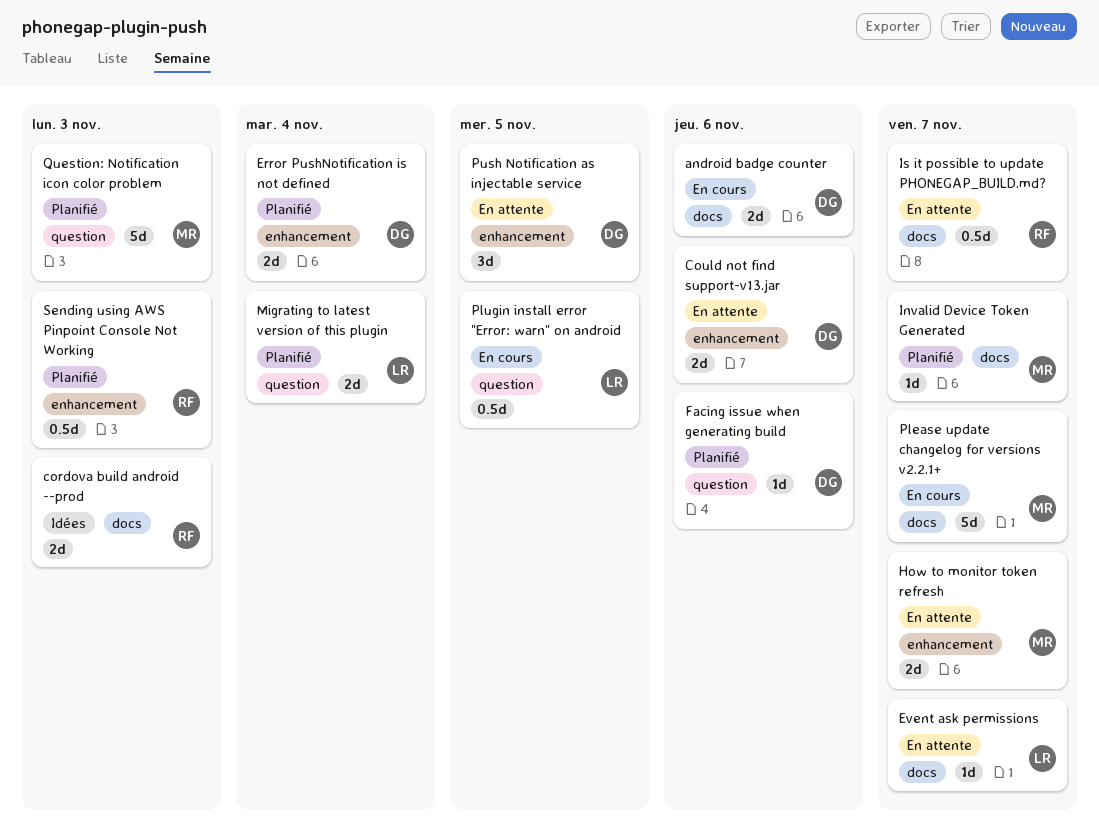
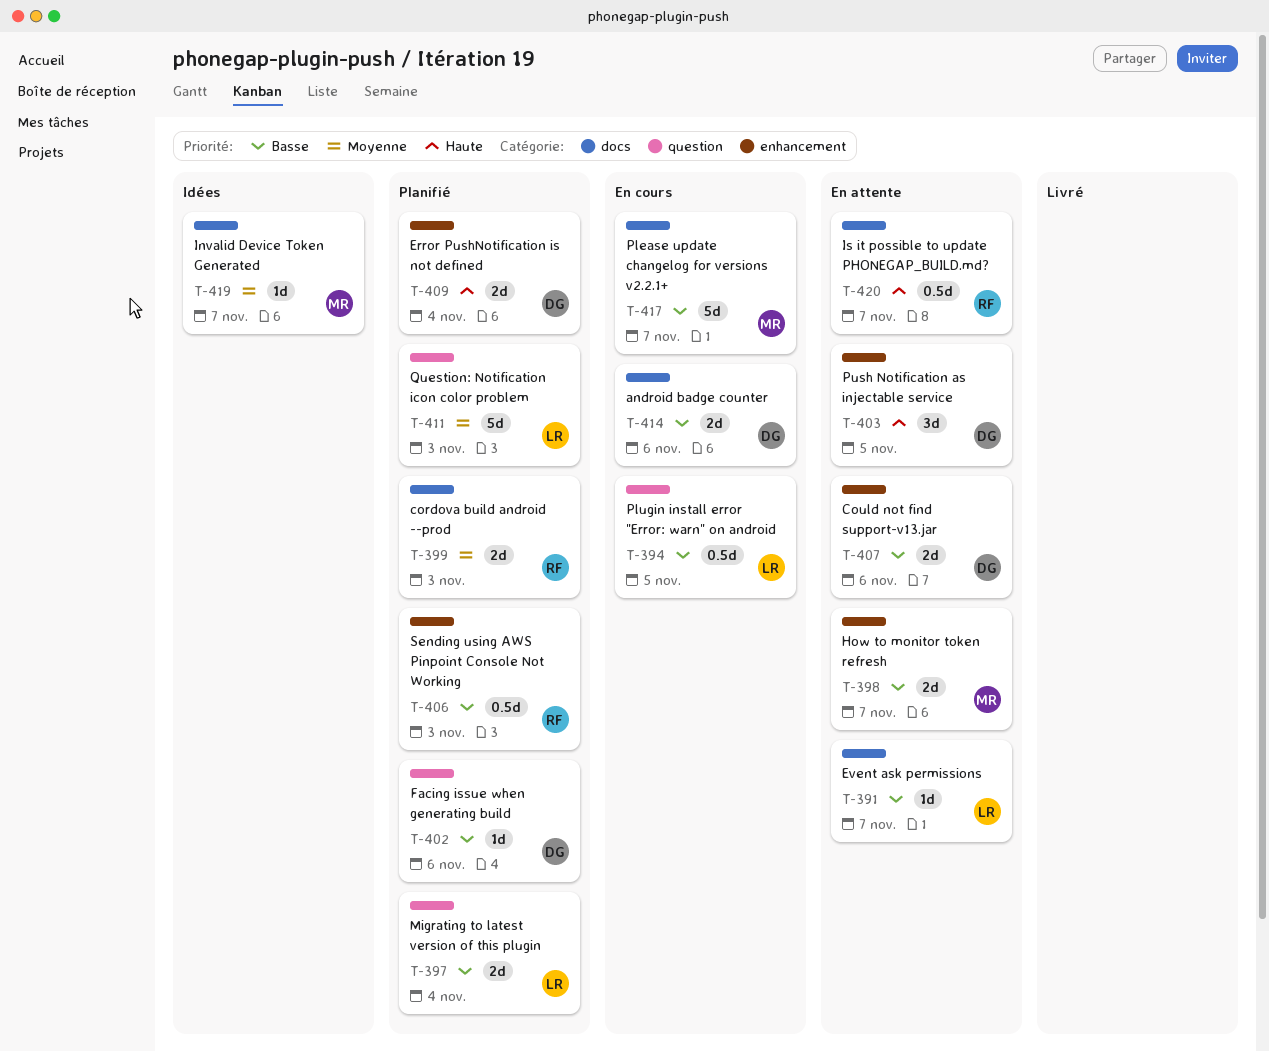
cordova build android --prod, status: Idées -> Planifié
Invalid Device Token Generated, status: Planifié -> Idées
Question: Notification icon color problem, owner: MR -> LR

